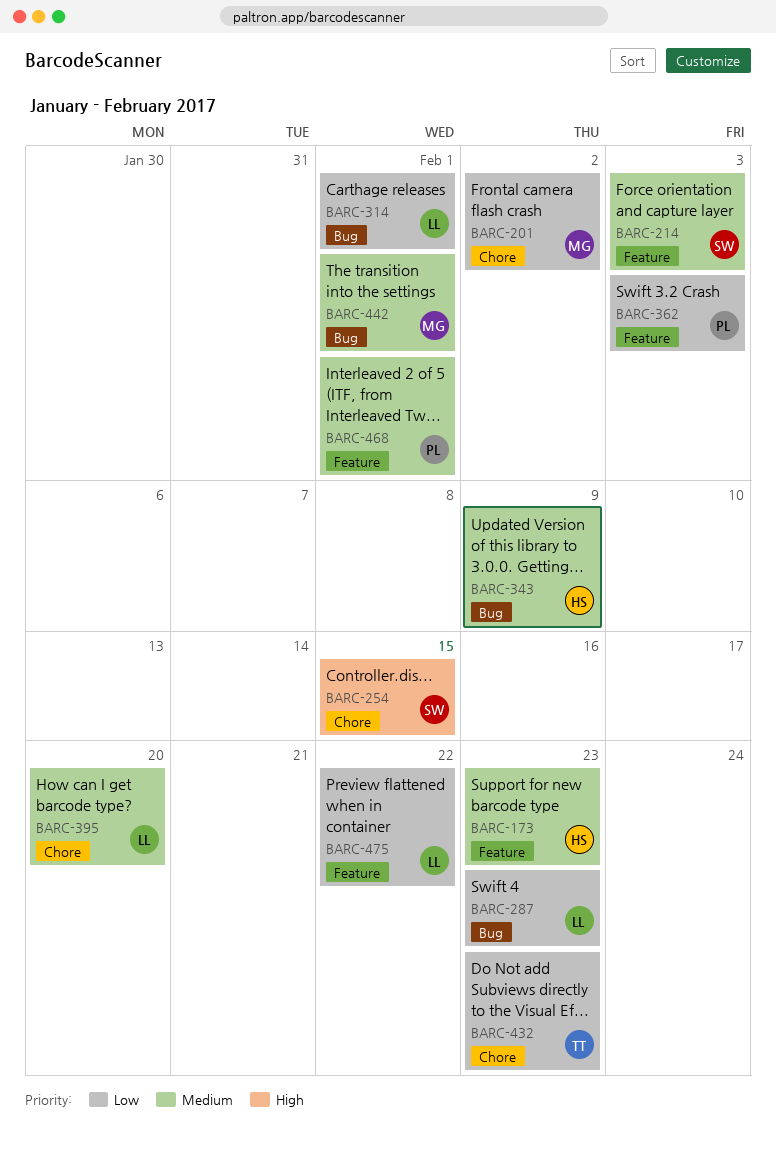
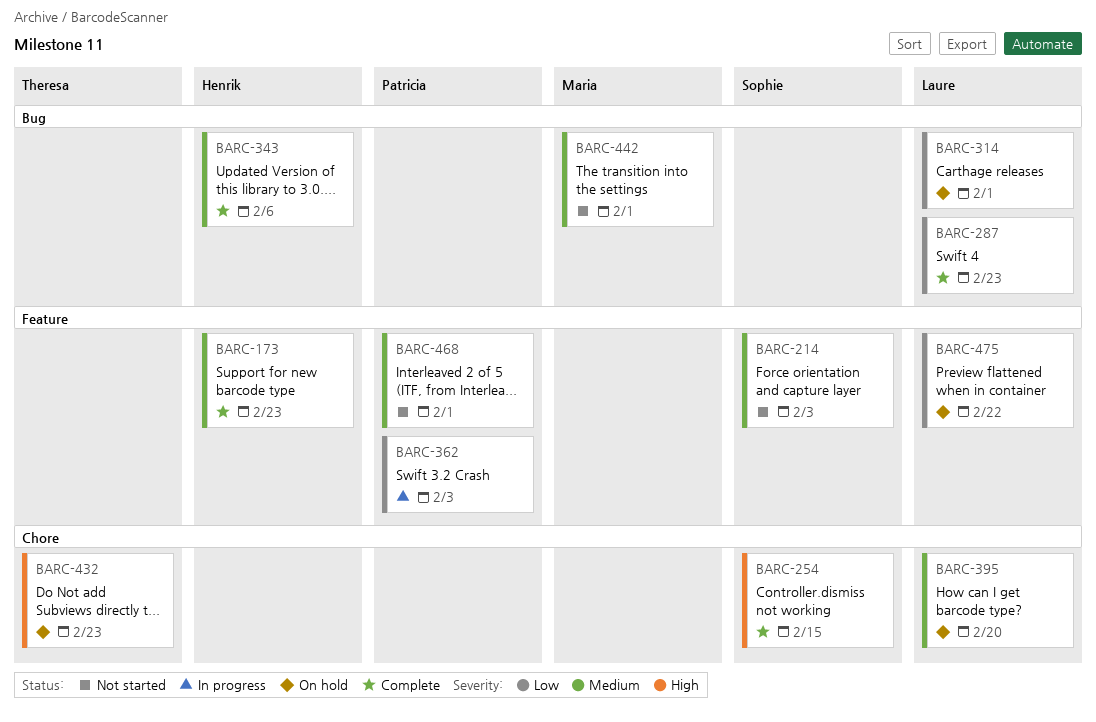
BARC-201: present -> none
BARC-343, due: Feb 9 -> Feb 6
BARC-432, priority: Low -> High

